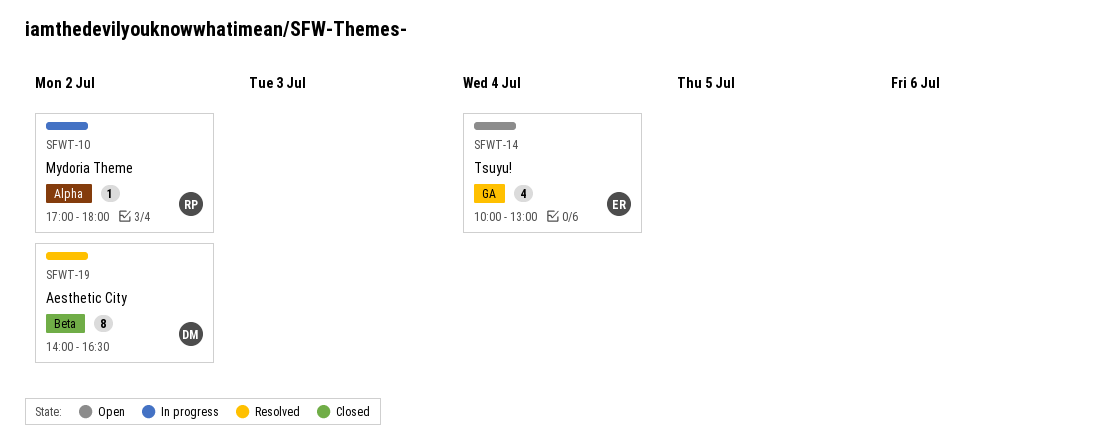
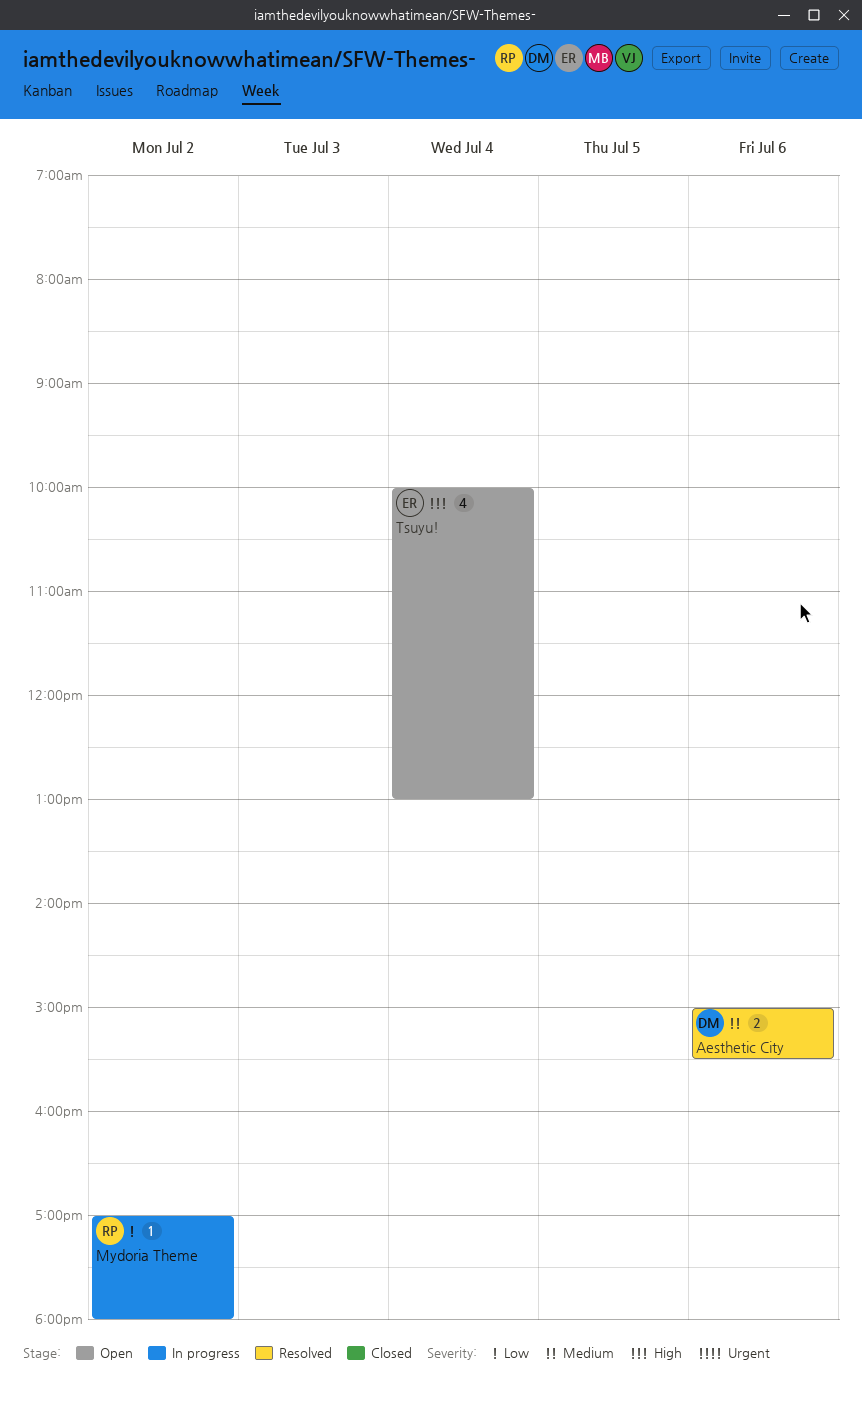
Aesthetic City, estimate: 8 -> 2
Aesthetic City, day: Jul 2 -> Jul 6
Aesthetic City, begins: 14:00 -> 15:00
Aesthetic City, ends: 16:30 -> 15:30

